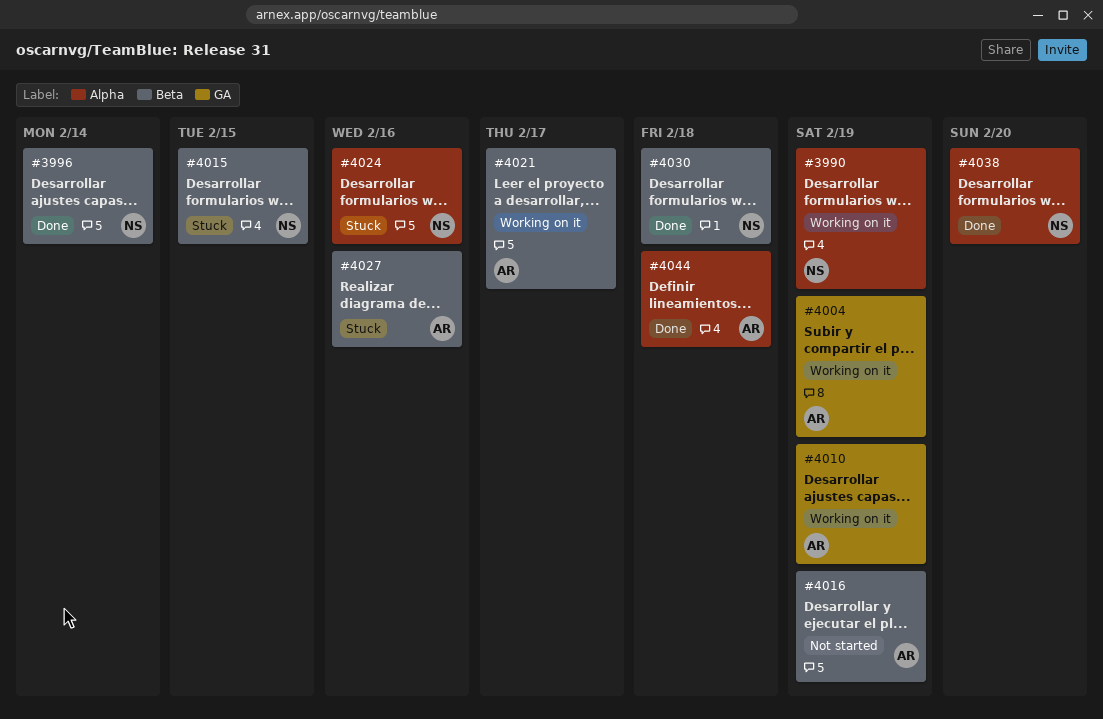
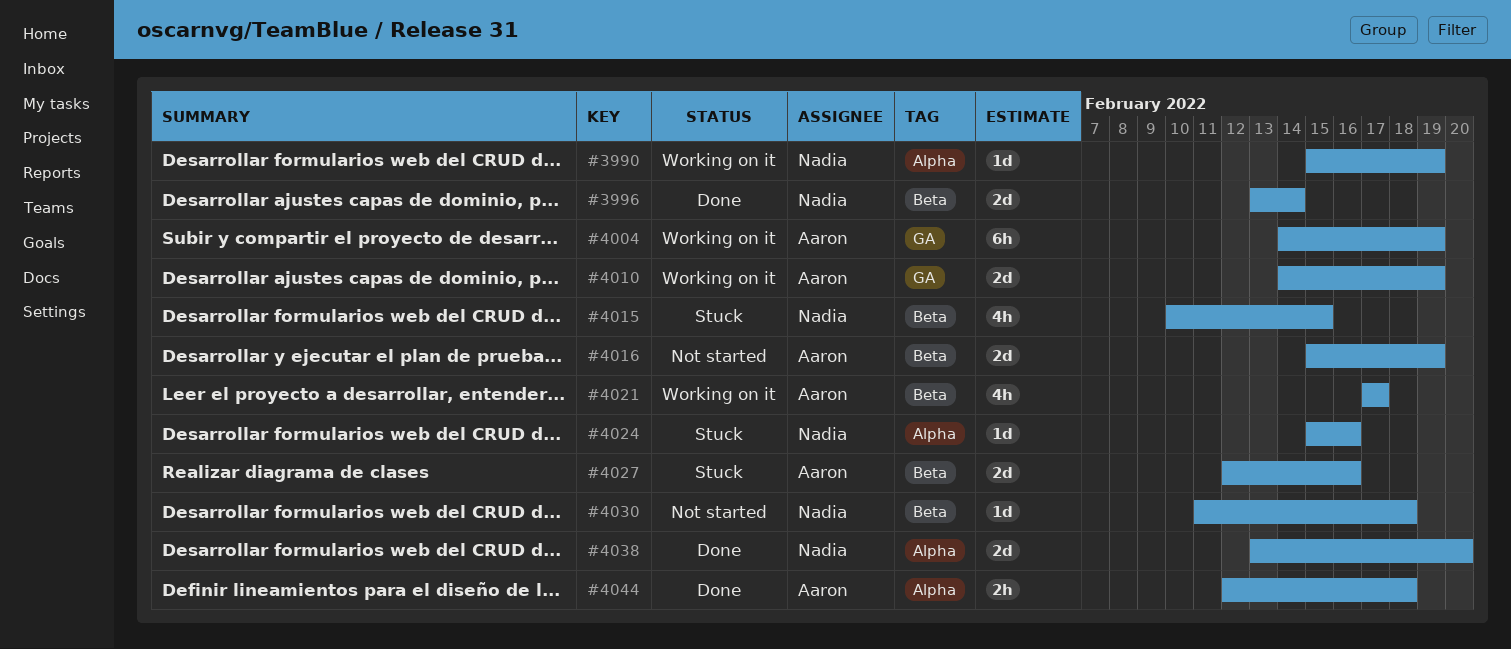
#4030, status: Done -> Not started

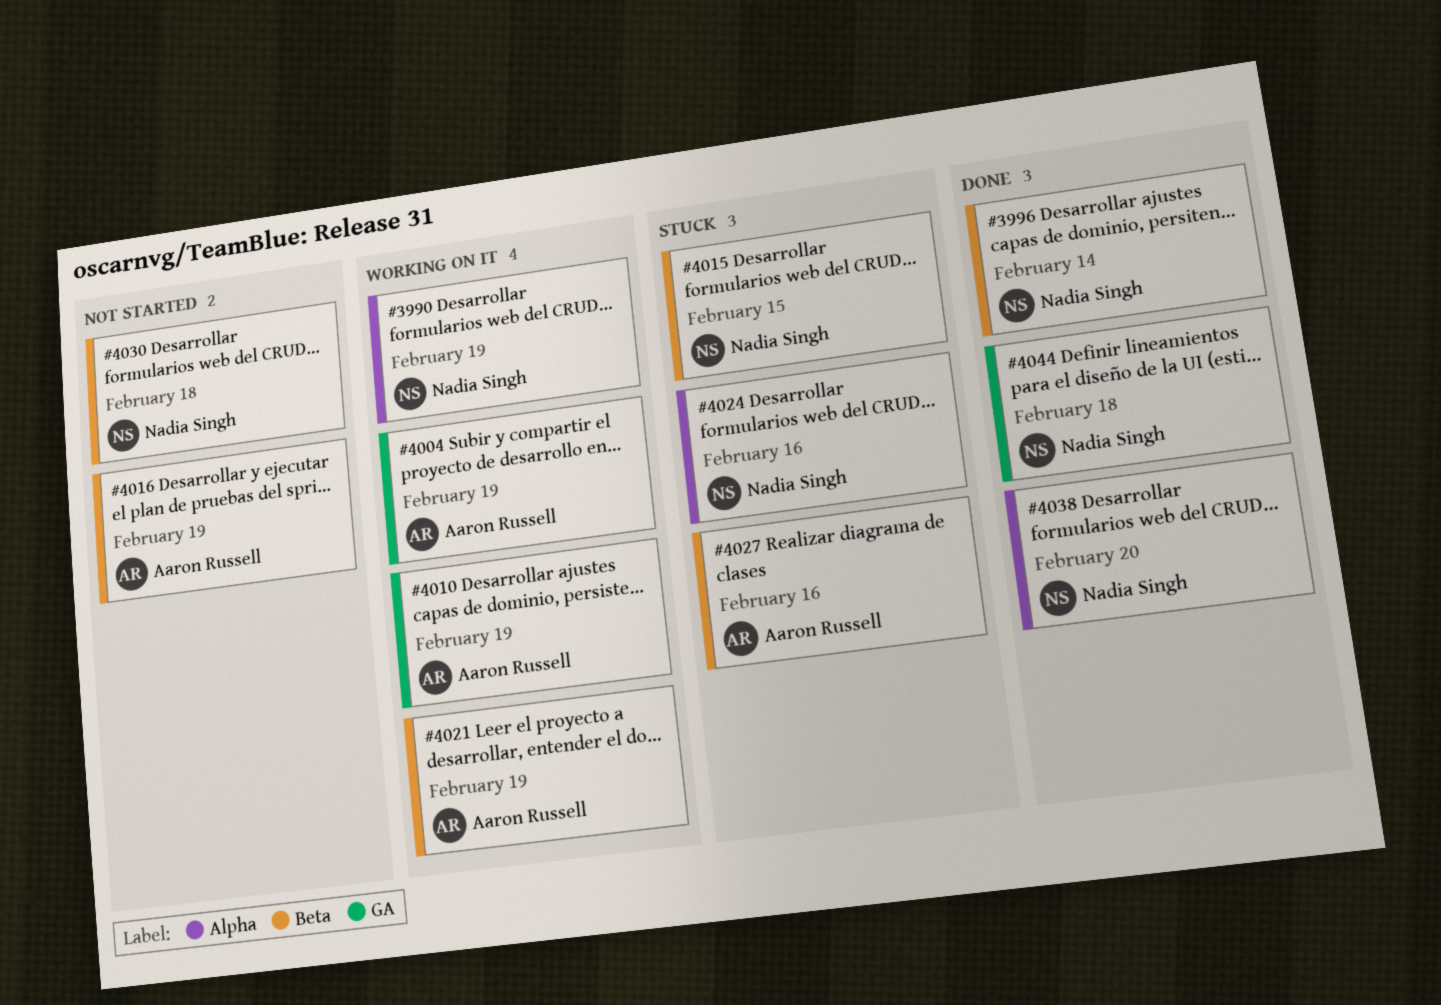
#4021, due: Feb 17 -> Feb 19
#4044, owner: Aaron Russell -> Nadia Singh
#4044, label: Alpha -> GA

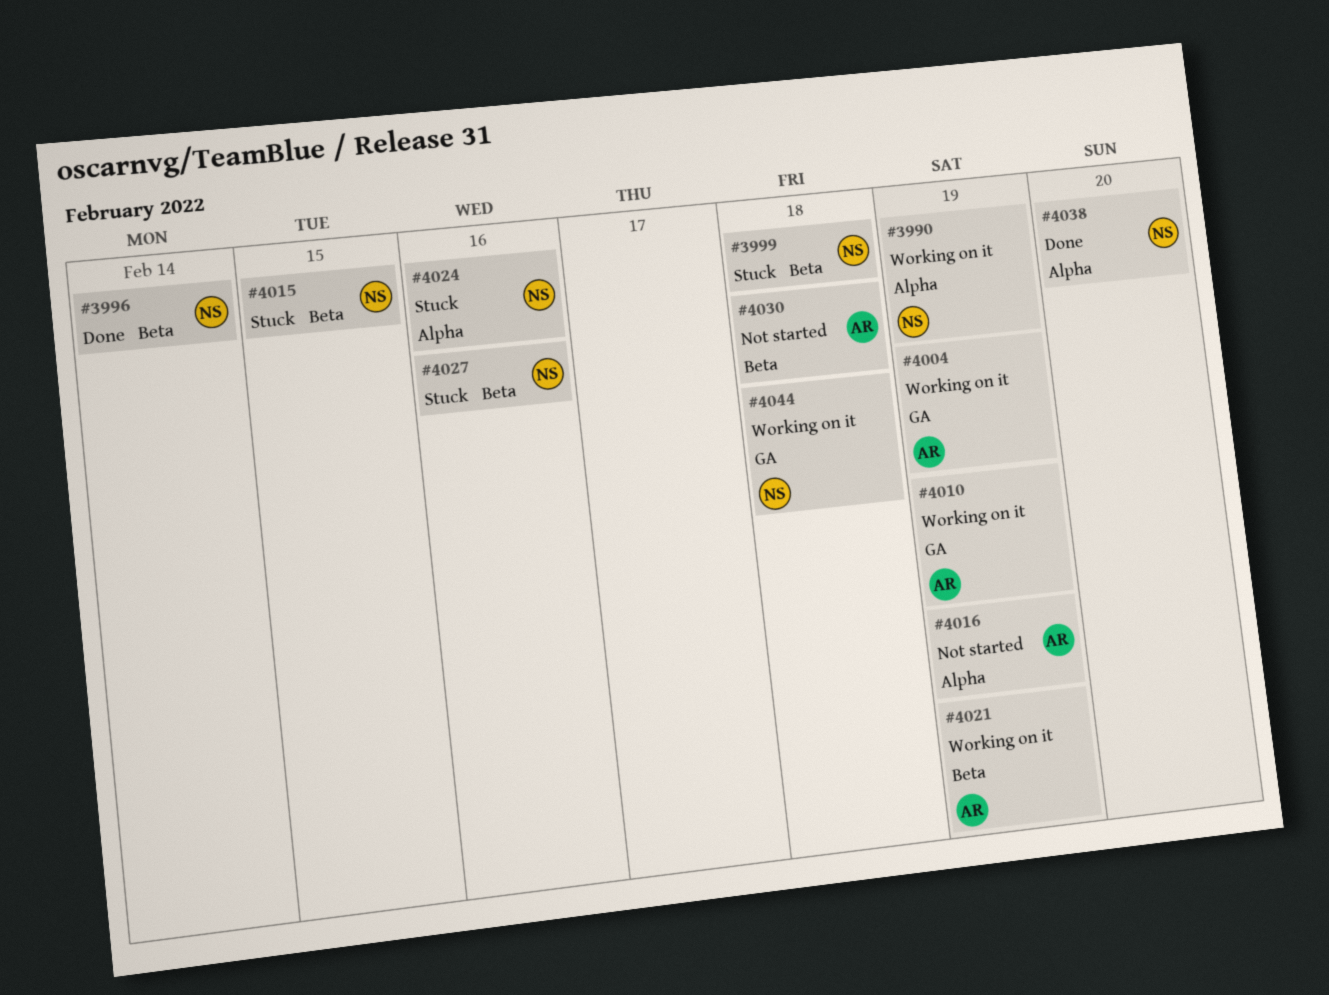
#3999: none -> present
#4016, label: Beta -> Alpha
#4027, owner: Aaron Russell -> Nadia Singh
#4030, owner: Nadia Singh -> Aaron Russell
#4044, status: Done -> Working on it

